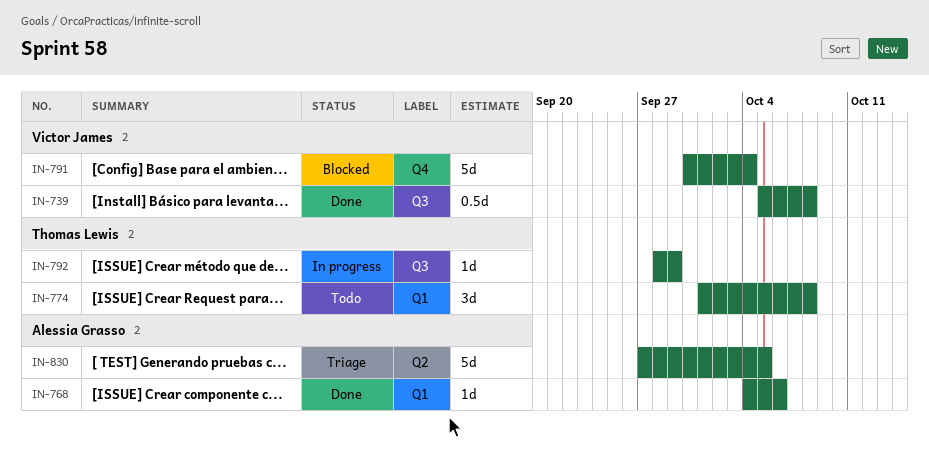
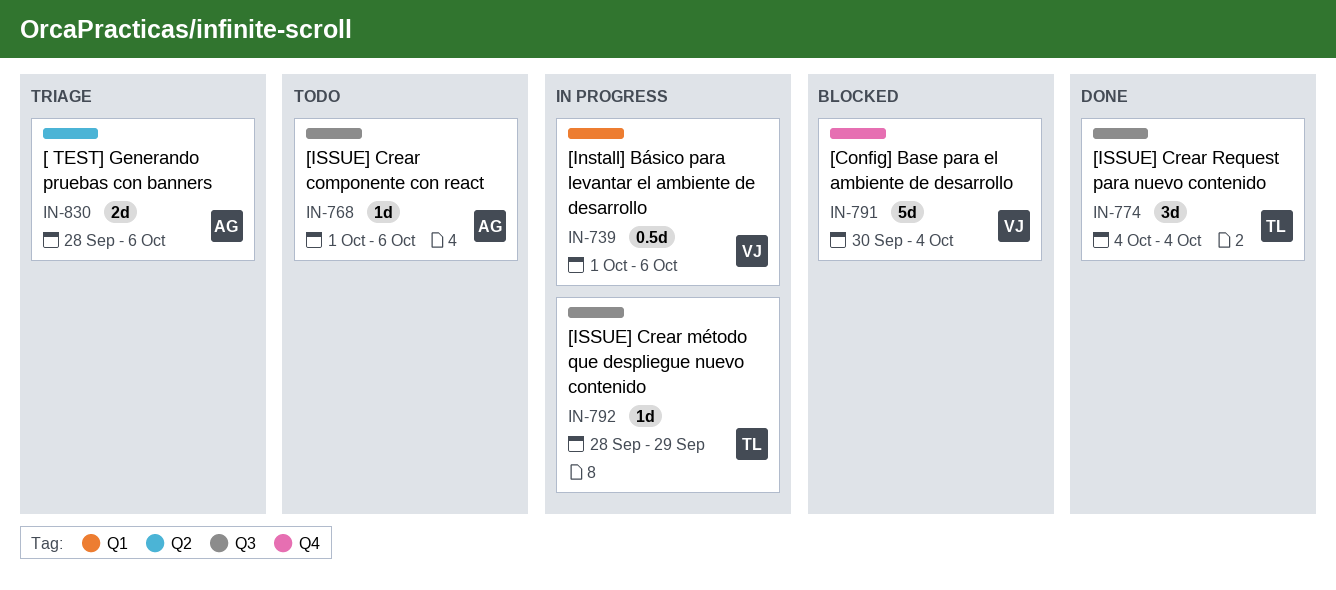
IN-739, status: Done -> In progress
IN-739, label: Q3 -> Q1
IN-739, start: Oct 5 -> Oct 1
IN-739, due: Oct 8 -> Oct 6
IN-768, status: Done -> Todo
IN-768, label: Q1 -> Q3
IN-768, start: Oct 4 -> Oct 1
IN-774, status: Todo -> Done
IN-774, label: Q1 -> Q3
IN-774, start: Oct 1 -> Oct 4
IN-774, due: Oct 8 -> Oct 4
IN-830, estimate: 5d -> 2d
IN-830, start: Sep 27 -> Sep 28
IN-830, due: Oct 5 -> Oct 6

